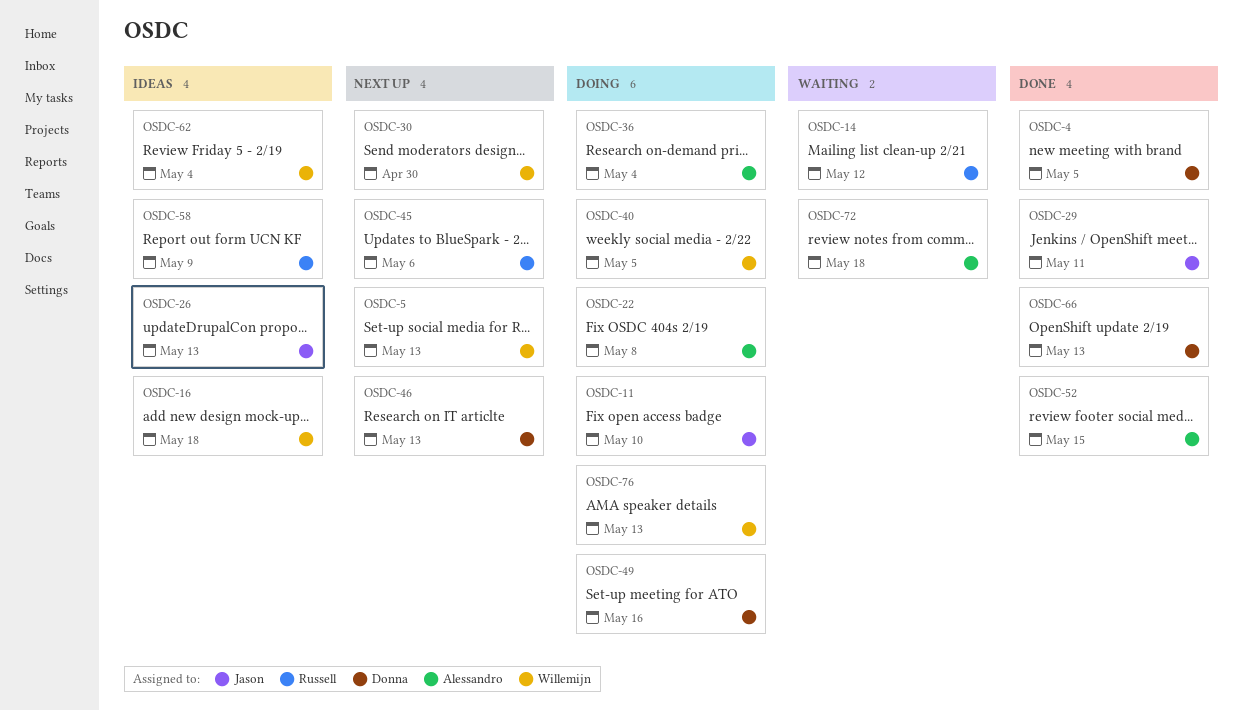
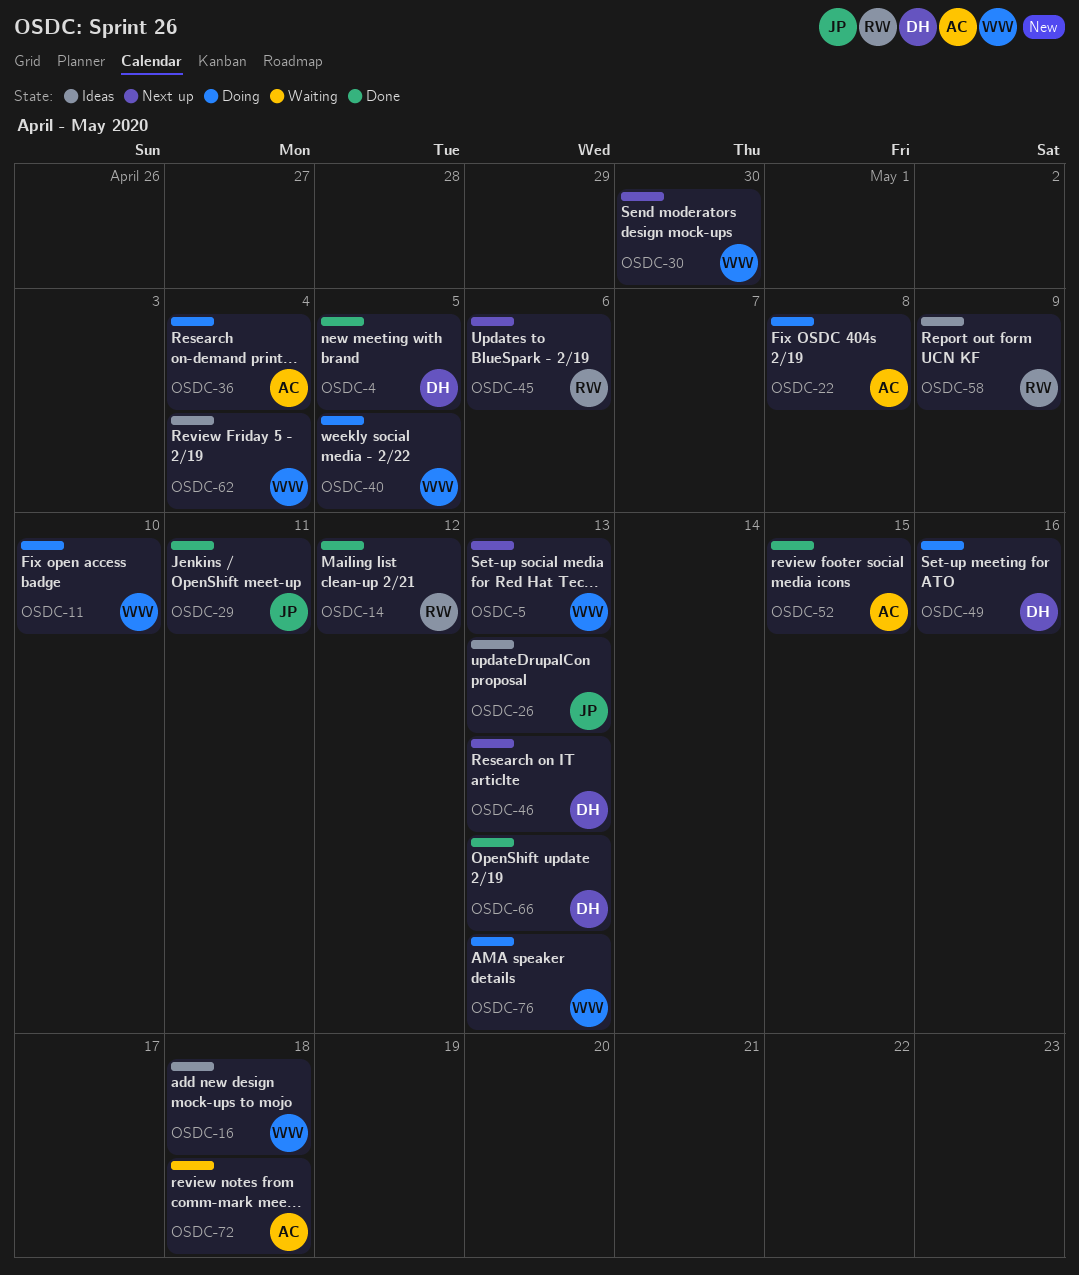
OSDC-11, owner: Jason -> Willemijn
OSDC-14, status: Waiting -> Done

